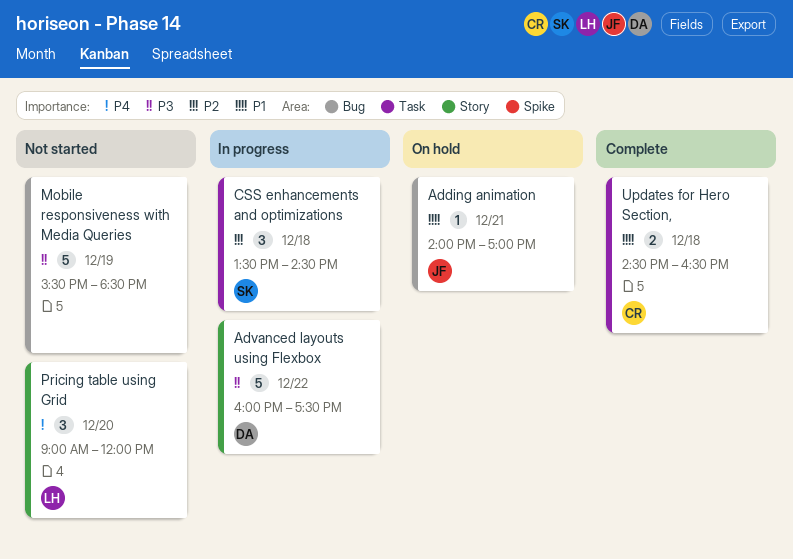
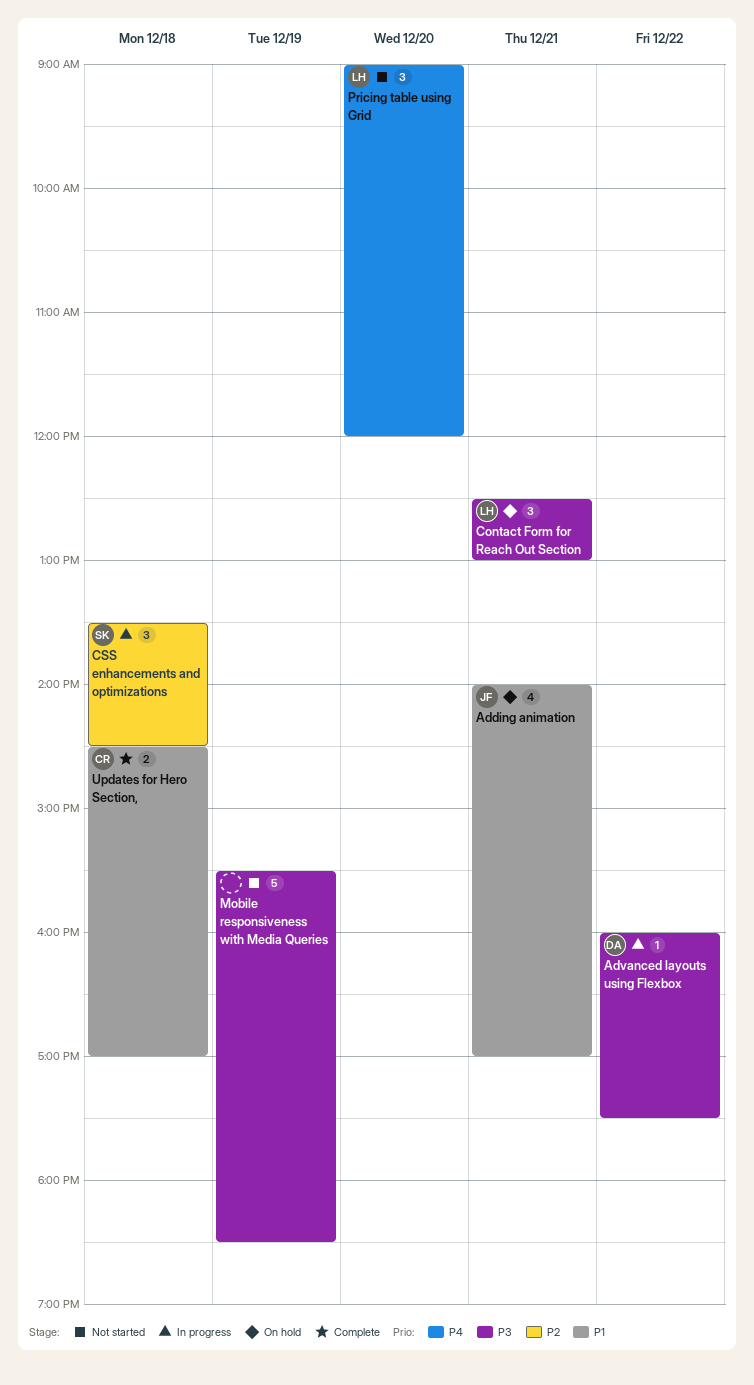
Adding animation, estimate: 1 -> 4
Advanced layouts using Flexbox, estimate: 5 -> 1
Contact Form for Reach Out Section: none -> present
Updates for Hero Section,, ends: 16:30 -> 17:00

